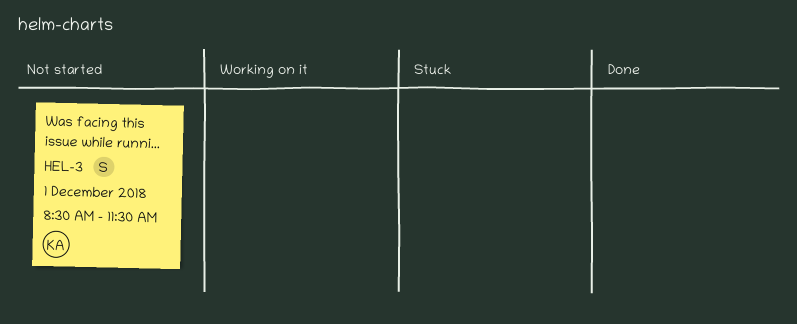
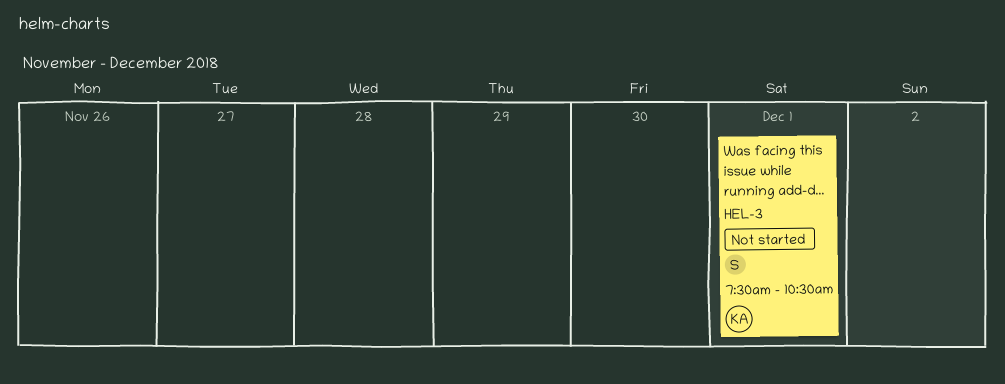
HEL-3, begins: 08:30 -> 07:30
HEL-3, ends: 11:30 -> 10:30

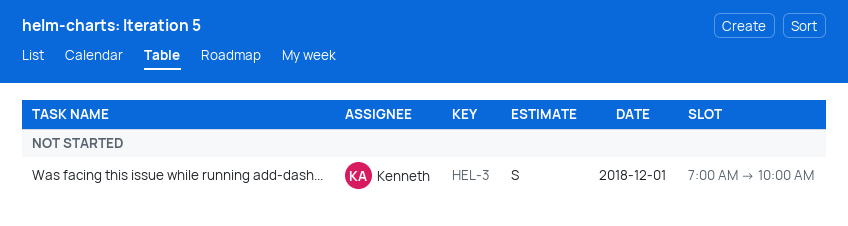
HEL-3, begins: 07:30 -> 07:00
HEL-3, ends: 10:30 -> 10:00

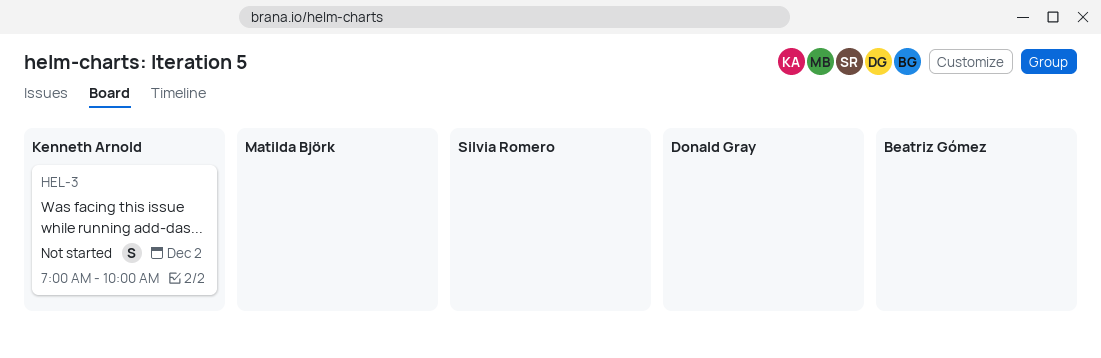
HEL-3, day: Dec 1 -> Dec 2

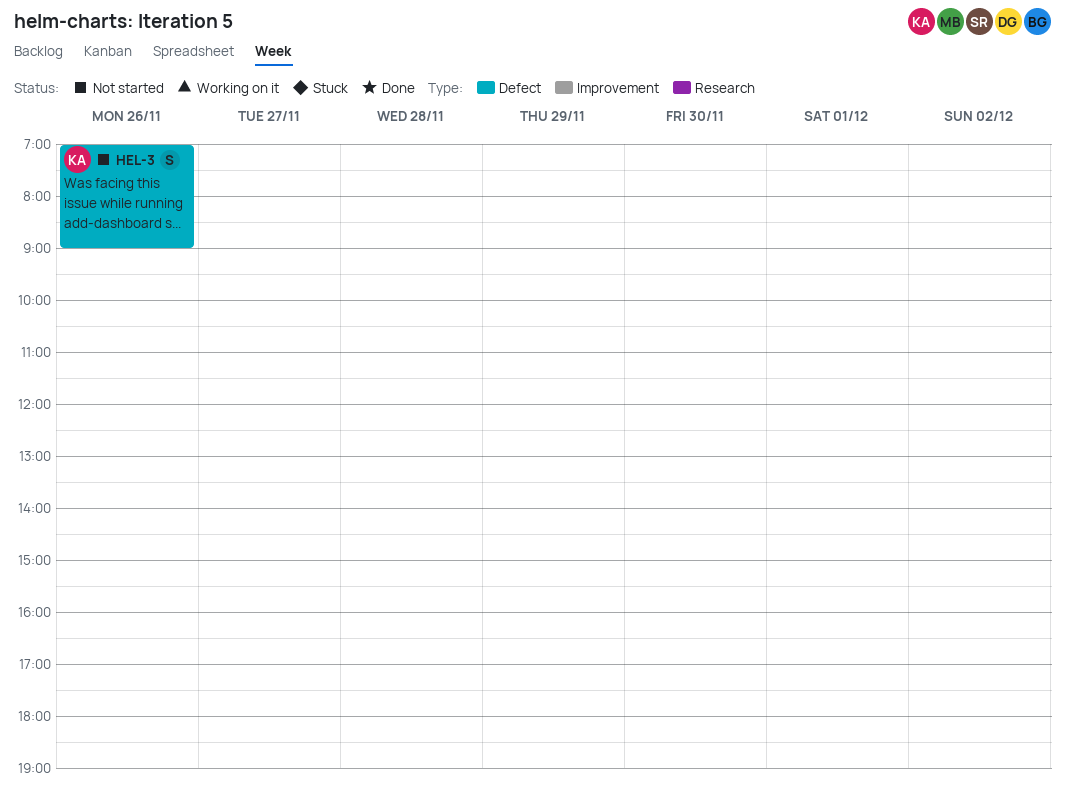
HEL-3, day: Dec 2 -> Nov 26
HEL-3, ends: 10:00 -> 09:00

